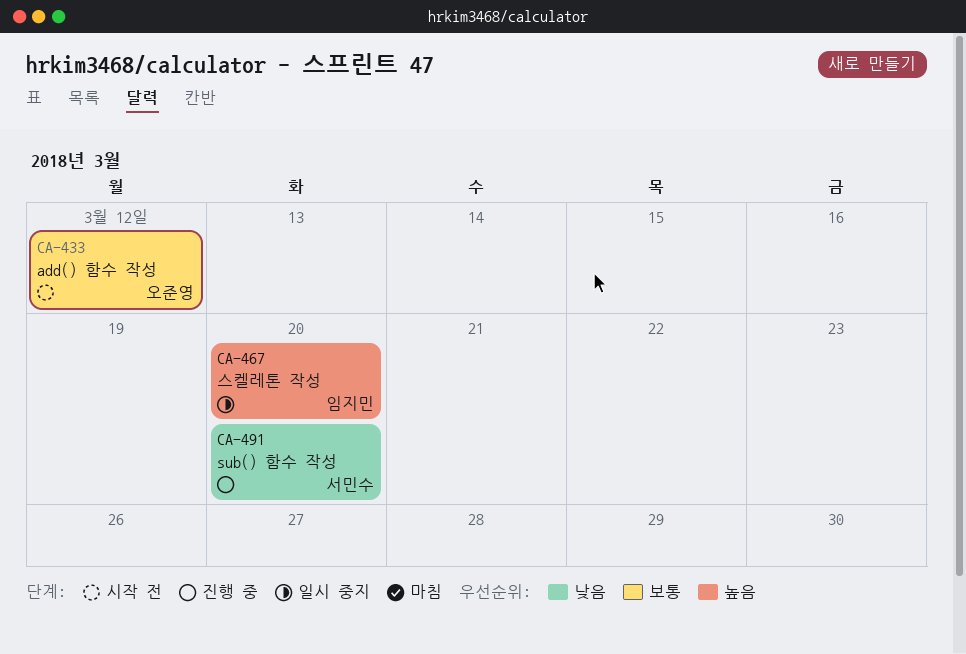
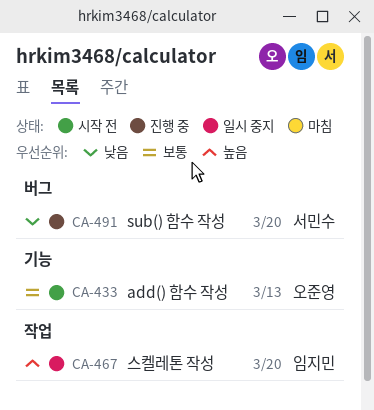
CA-433, due: Mar 12 -> Mar 13

